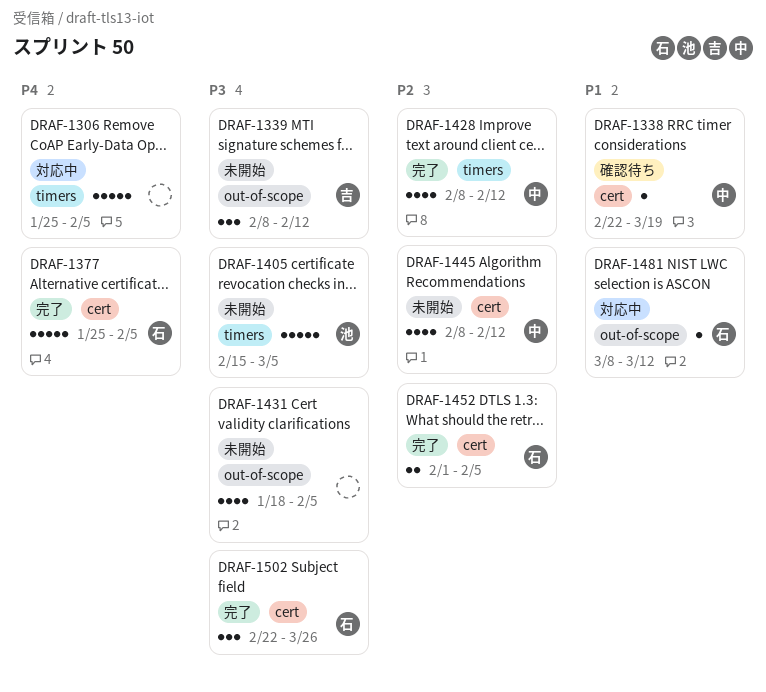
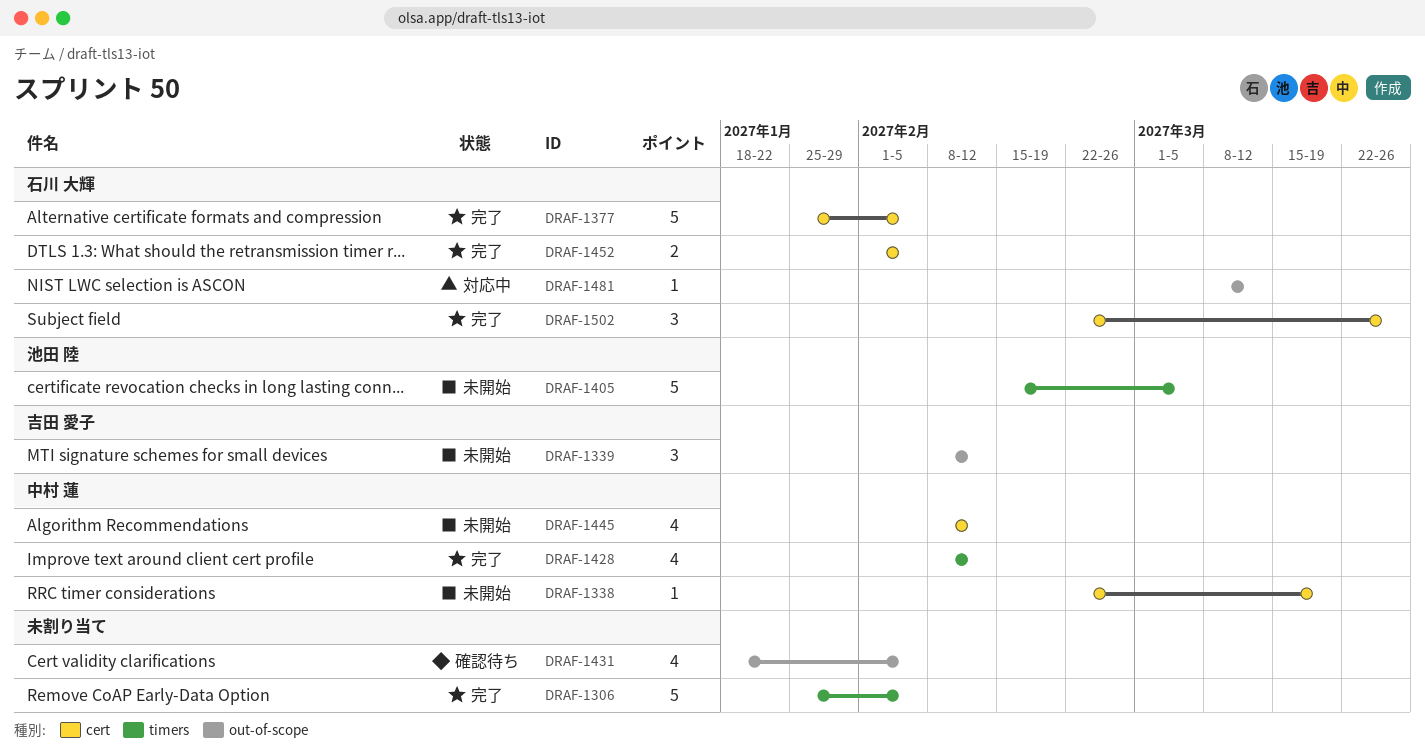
DRAF-1306, status: 対応中 -> 完了
DRAF-1338, status: 確認待ち -> 未開始
DRAF-1431, status: 未開始 -> 確認待ち

